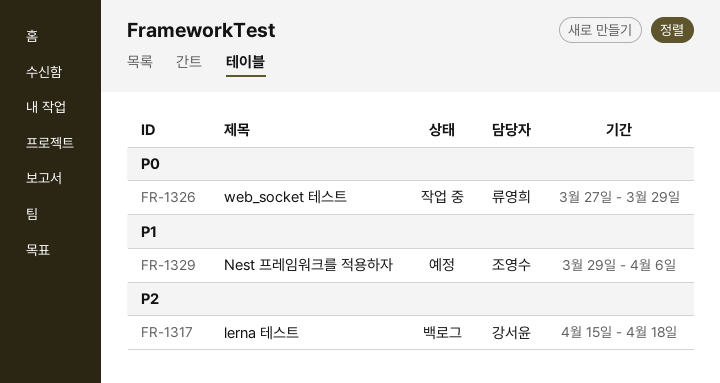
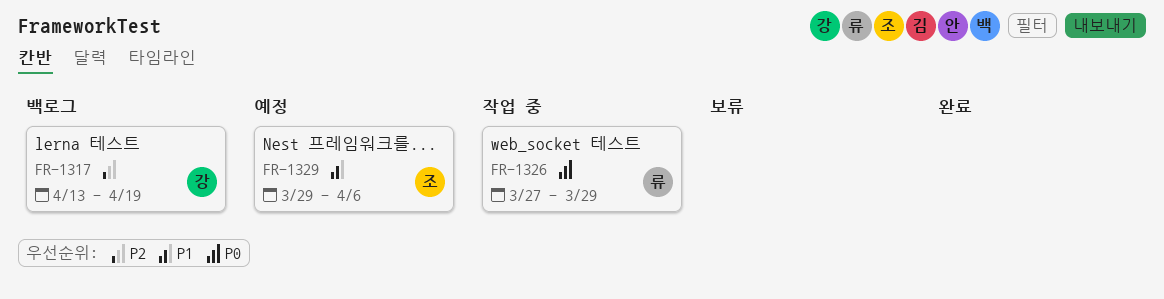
FR-1317, start: Apr 15 -> Apr 13
FR-1317, due: Apr 18 -> Apr 19

